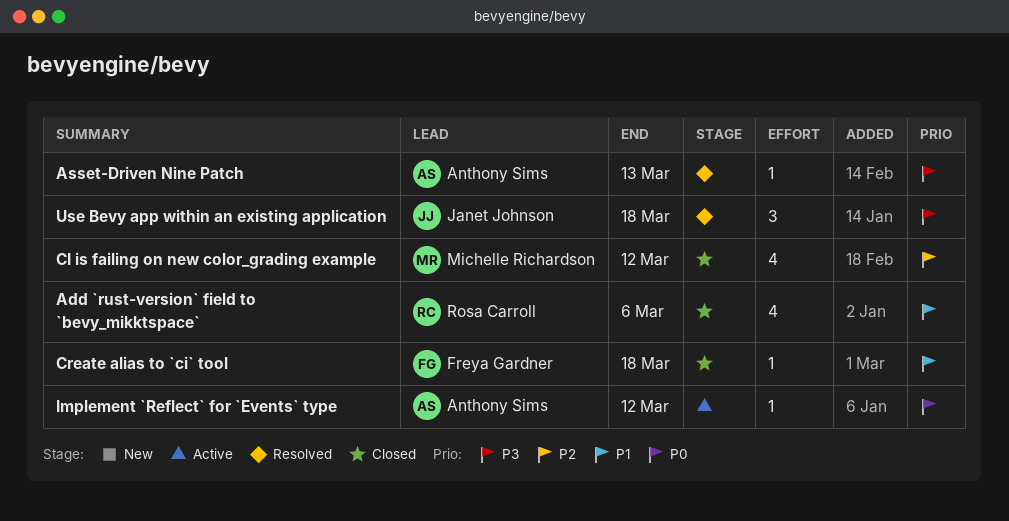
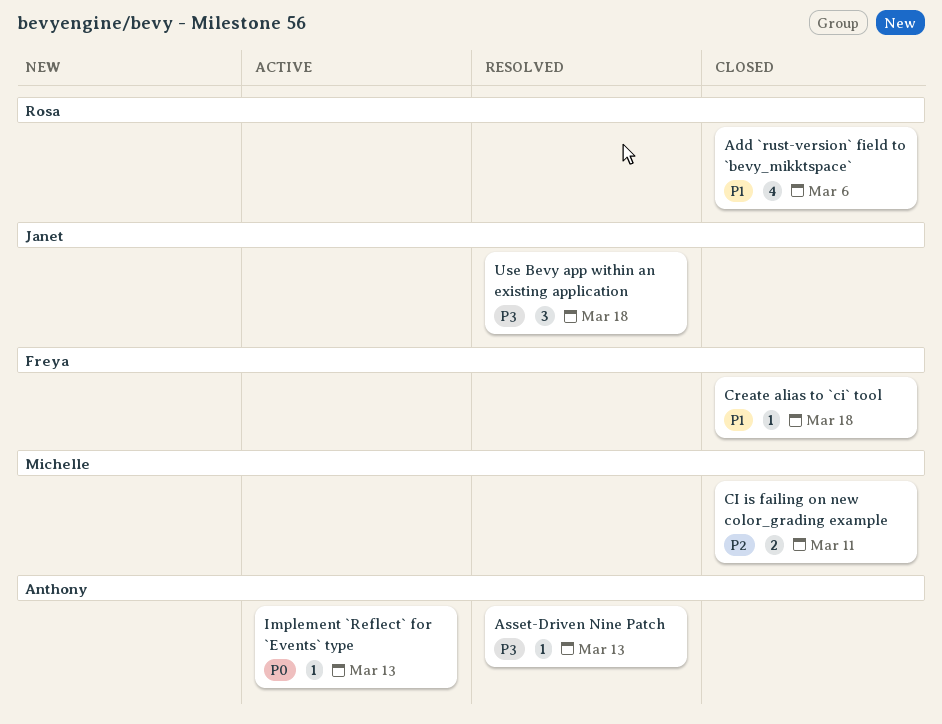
CI is failing on new color_grading example, estimate: 4 -> 2
CI is failing on new color_grading example, due: Mar 12 -> Mar 11
Implement `Reflect` for `Events` type, due: Mar 12 -> Mar 13

